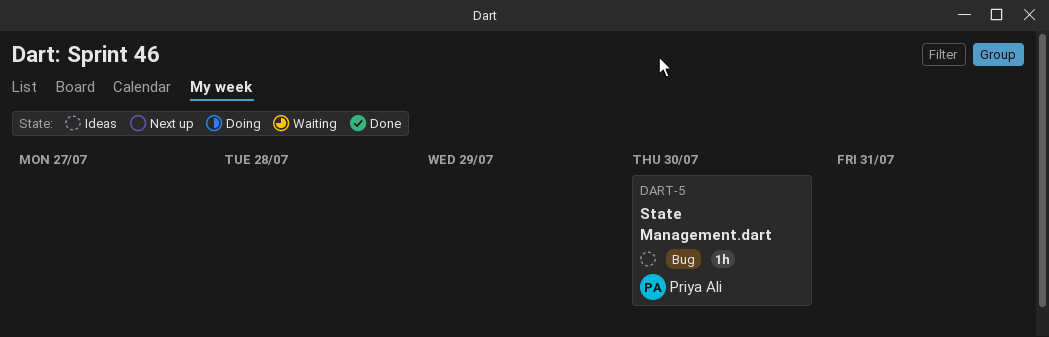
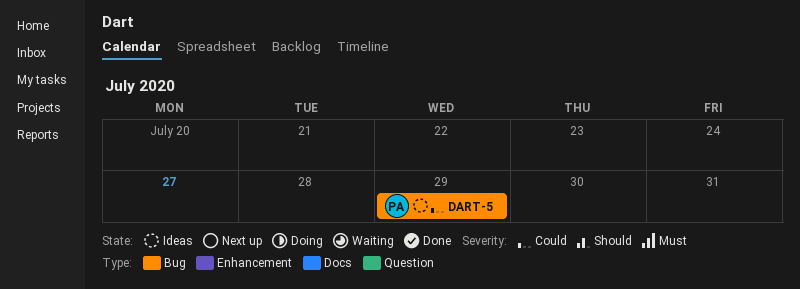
DART-5, due: Jul 30 -> Jul 29

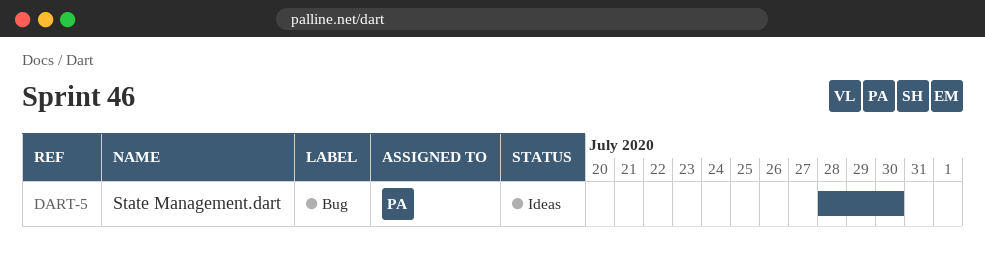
DART-5, start: Jul 29 -> Jul 28
DART-5, due: Jul 29 -> Jul 30

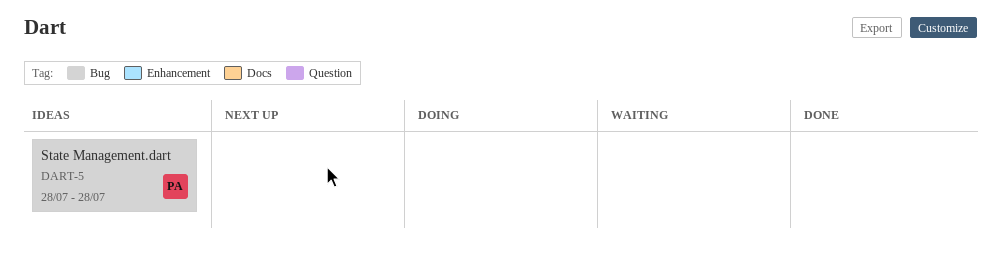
DART-5, due: Jul 30 -> Jul 28

